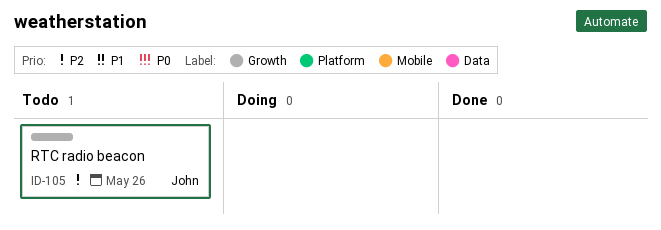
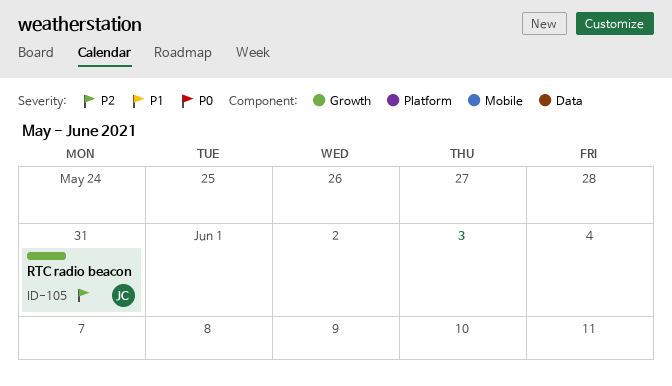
ID-105, due: May 26 -> May 31

